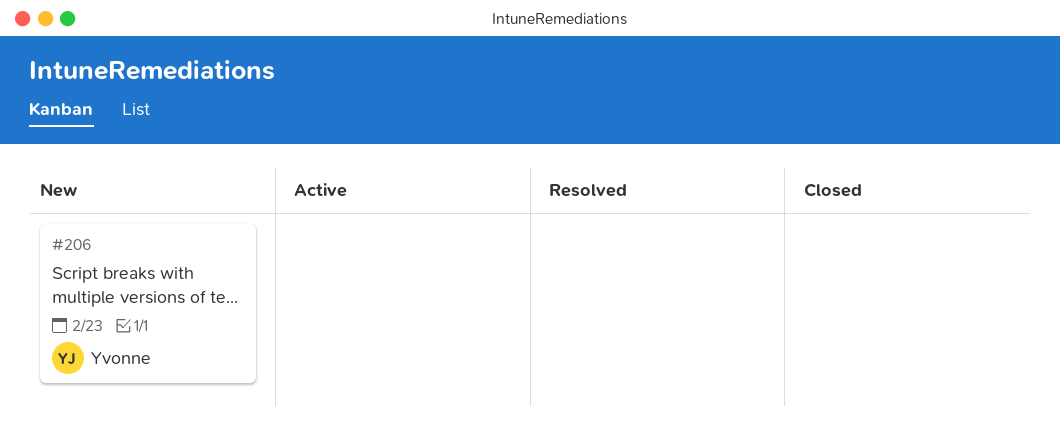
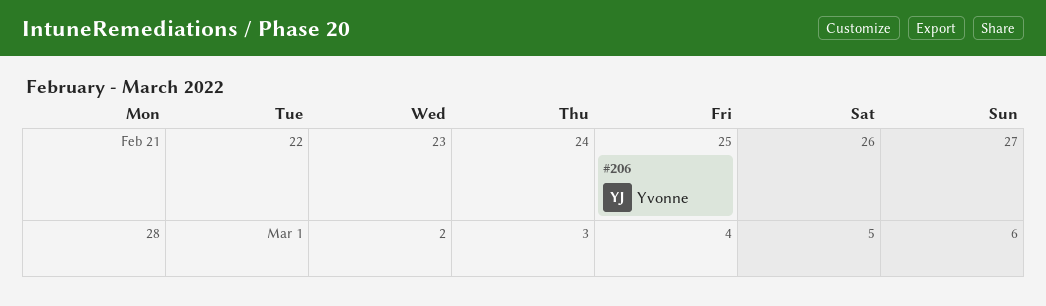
#206, due: Feb 23 -> Feb 25

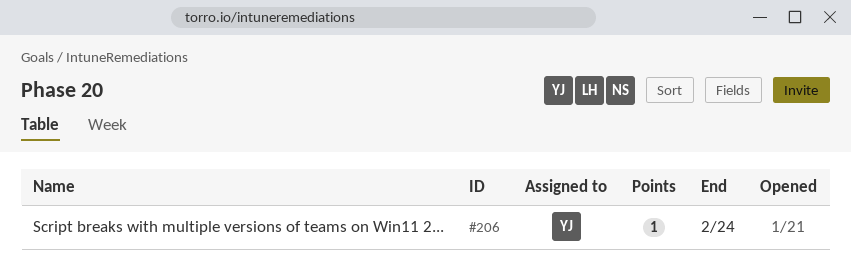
#206, due: Feb 25 -> Feb 24

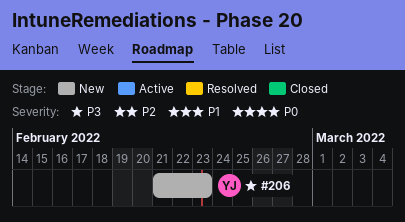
#206, due: Feb 24 -> Feb 23

